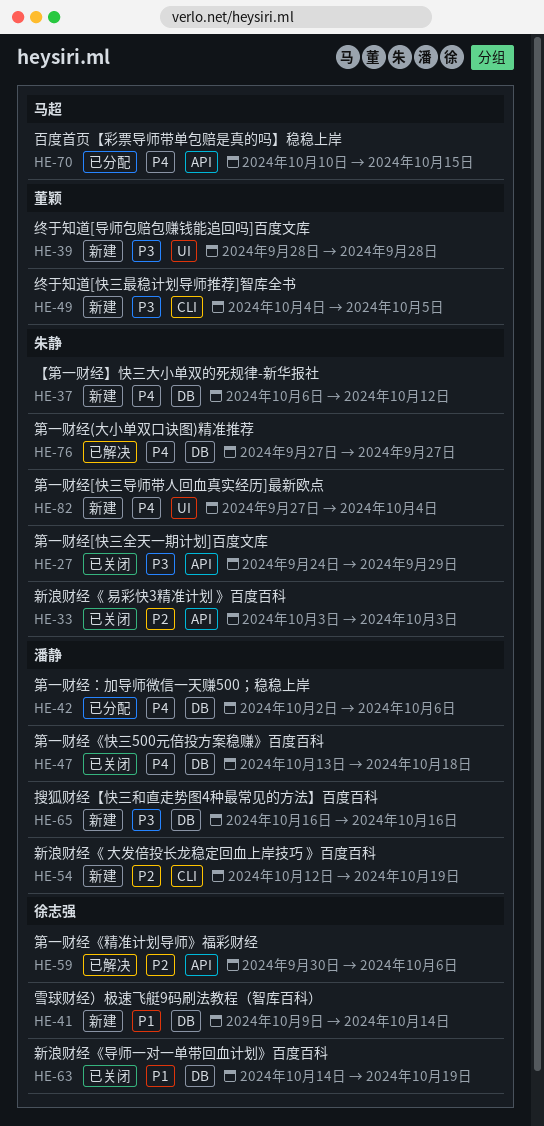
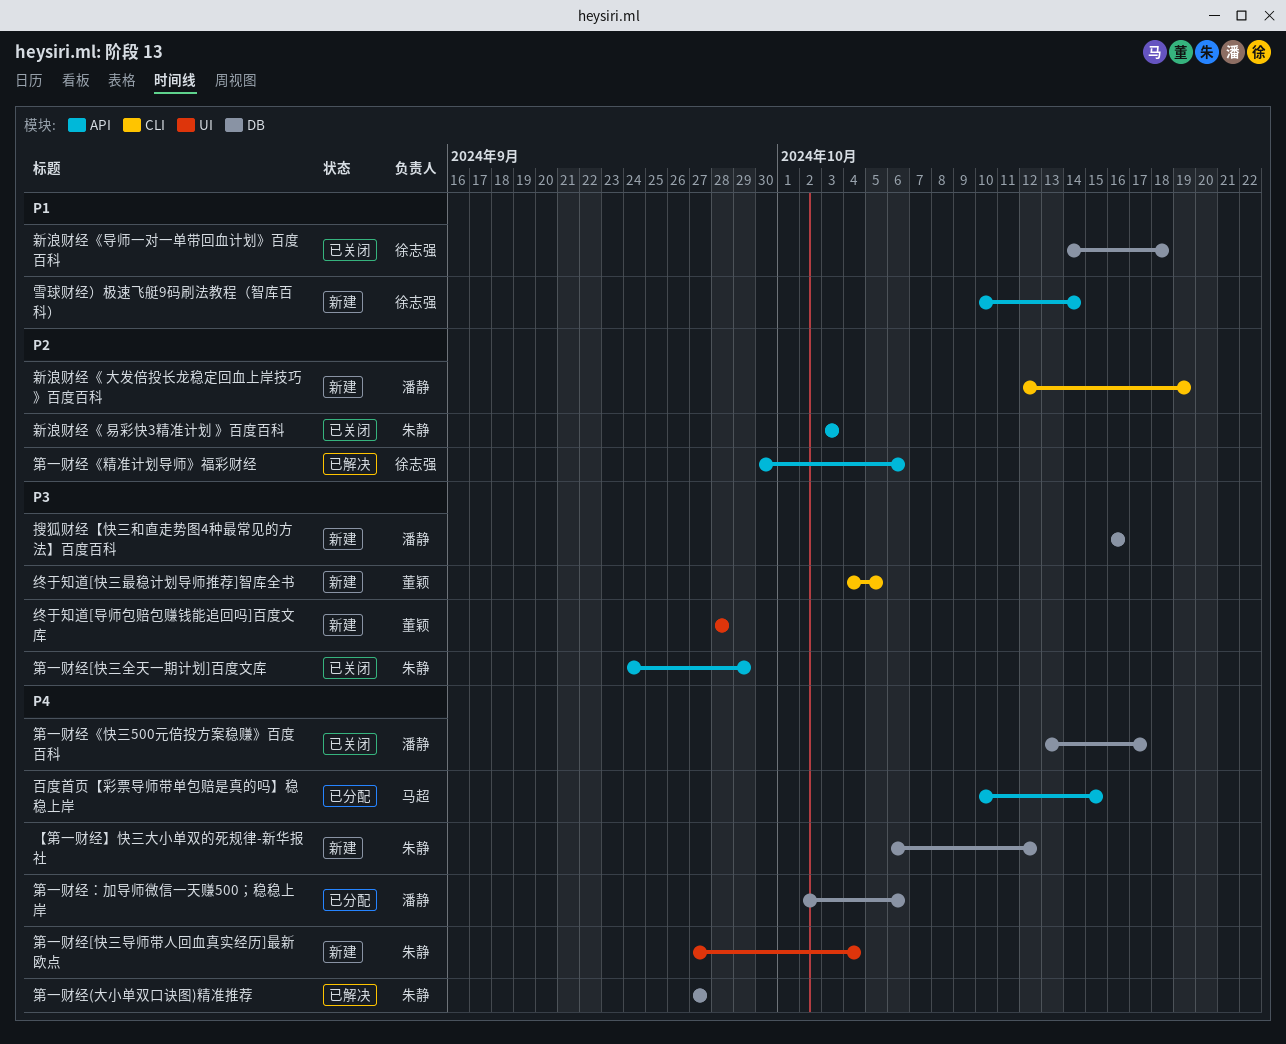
新浪财经《导师一对一单带回血计划》百度百科, due: Oct 19 -> Oct 18
第一财经《快三500元倍投方案稳赚》百度百科, due: Oct 18 -> Oct 17
雪球财经）极速飞艇9码刷法教程（智库百科）, label: DB -> API
雪球财经）极速飞艇9码刷法教程（智库百科）, start: Oct 9 -> Oct 10

